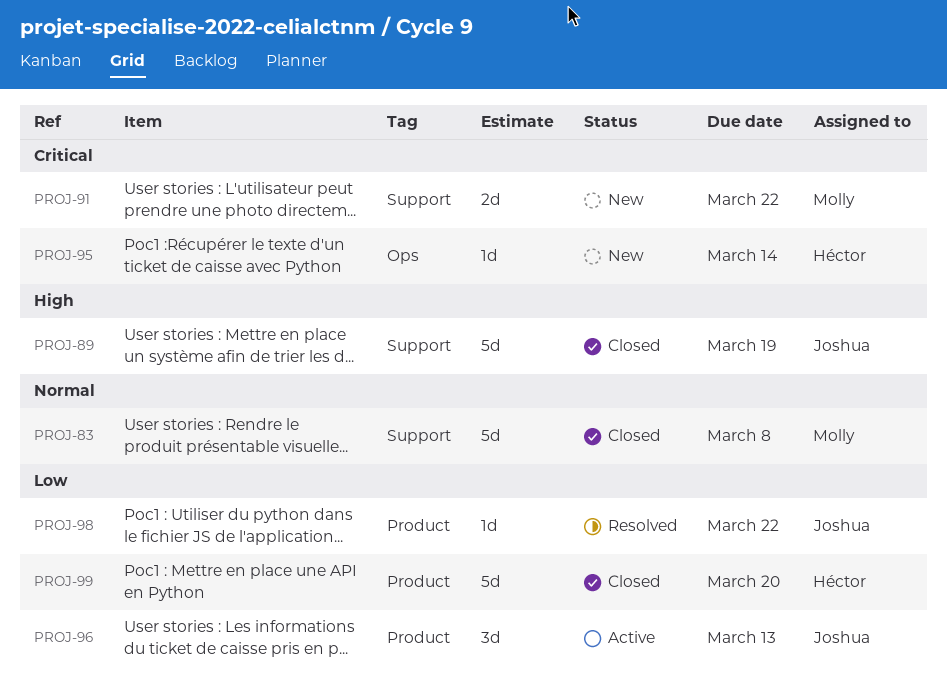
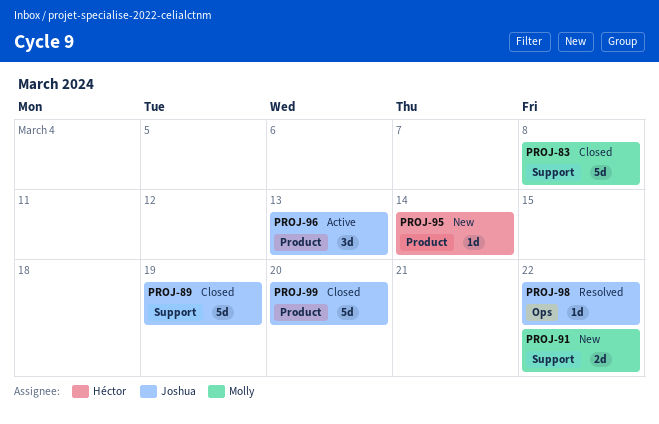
PROJ-95, label: Ops -> Product
PROJ-98, label: Product -> Ops
PROJ-99, owner: Héctor -> Joshua

